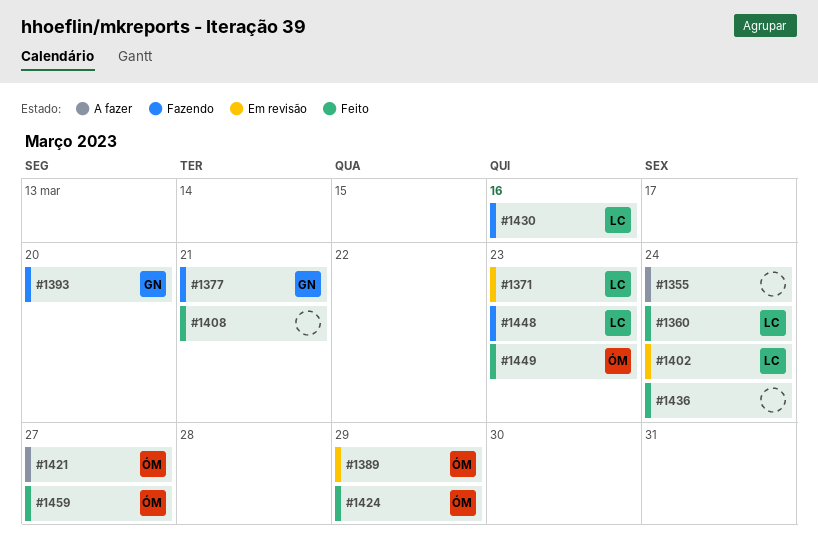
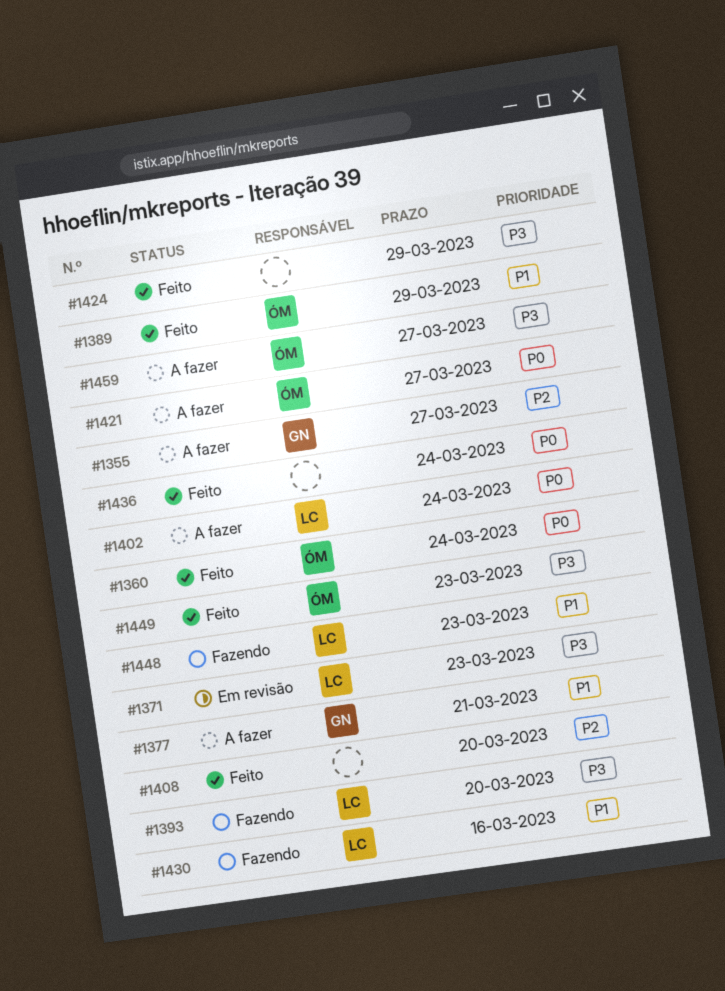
#1355, owner: none -> GN
#1355, due: Mar 24 -> Mar 27
#1360, owner: LC -> ÓM
#1377, status: Fazendo -> A fazer
#1389, status: Em revisão -> Feito
#1393, owner: GN -> LC
#1402, status: Em revisão -> A fazer
#1408, due: Mar 21 -> Mar 20
#1424, owner: ÓM -> none
#1459, status: Feito -> A fazer

